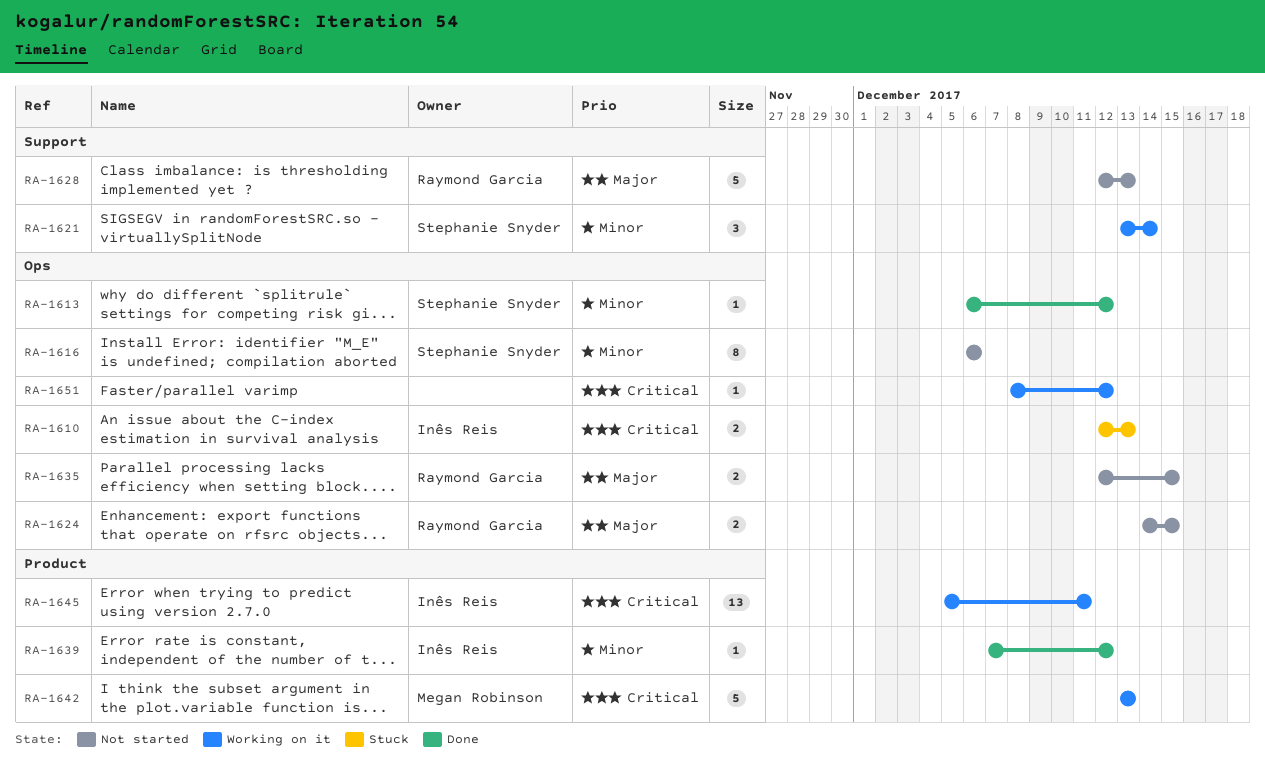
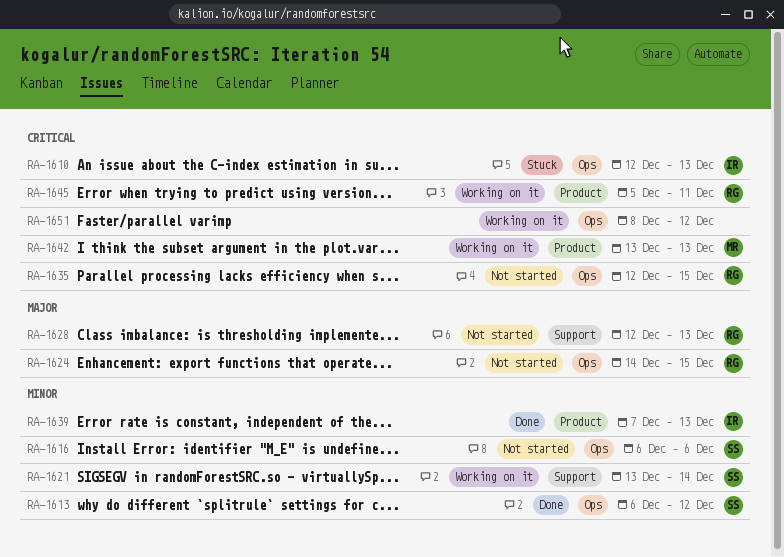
RA-1635, priority: Major -> Critical
RA-1639, due: Dec 12 -> Dec 13
RA-1645, owner: Inês Reis -> Raymond Garcia

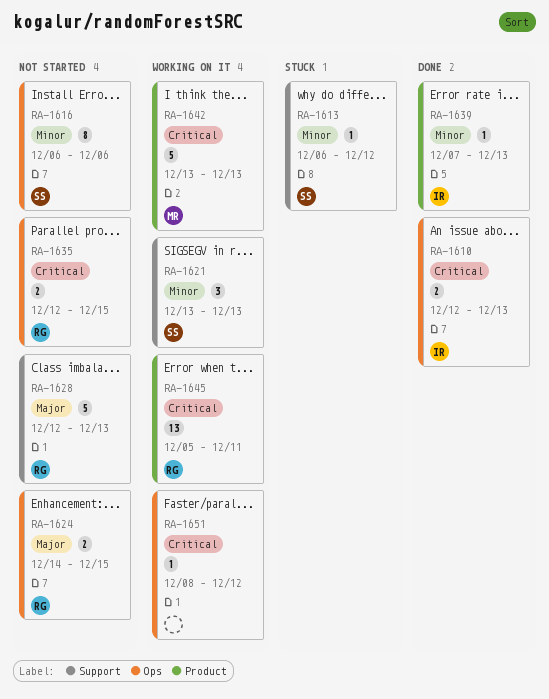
RA-1610, status: Stuck -> Done
RA-1613, status: Done -> Stuck
RA-1613, label: Ops -> Support
RA-1621, due: Dec 14 -> Dec 13

